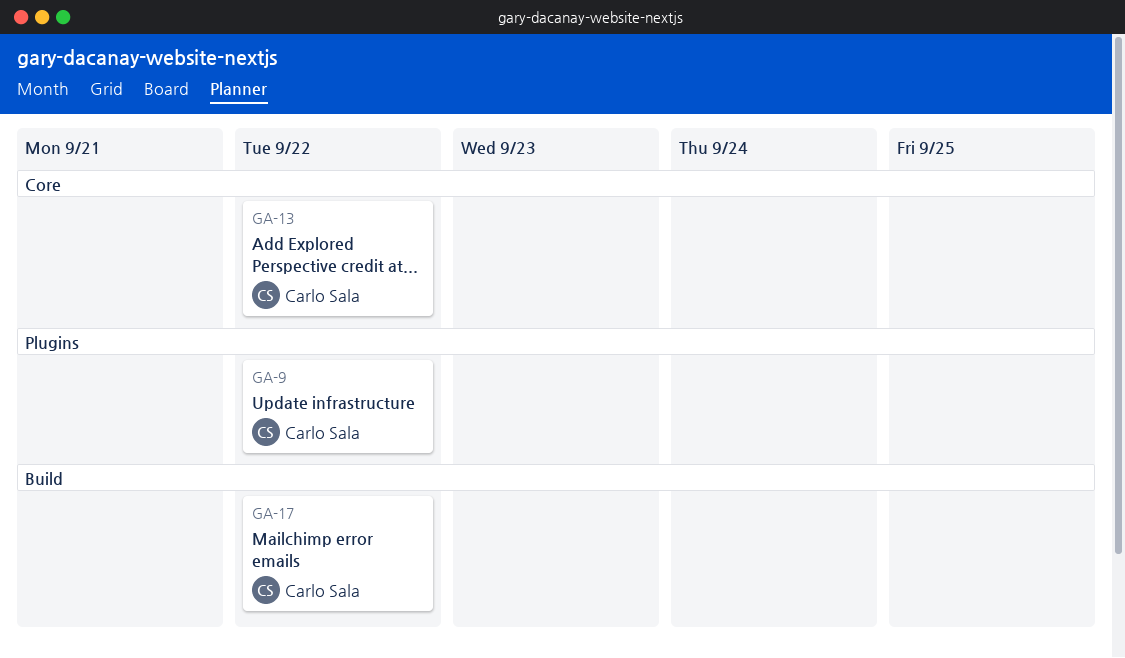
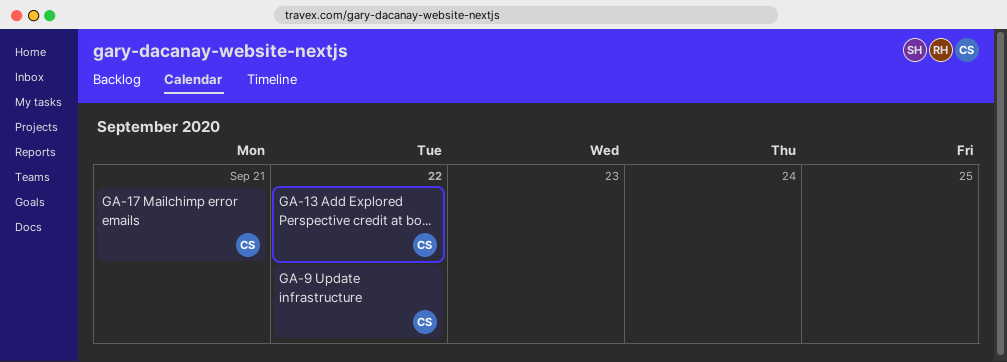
GA-17, due: Sep 22 -> Sep 21

